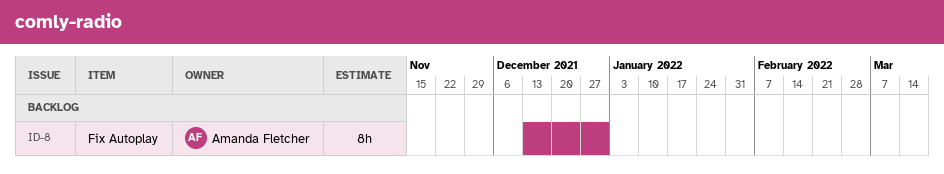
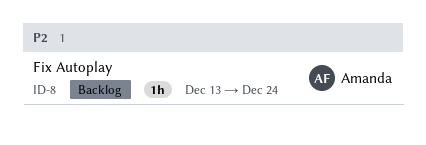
ID-8, estimate: 8h -> 1h
ID-8, due: Dec 31 -> Dec 24

